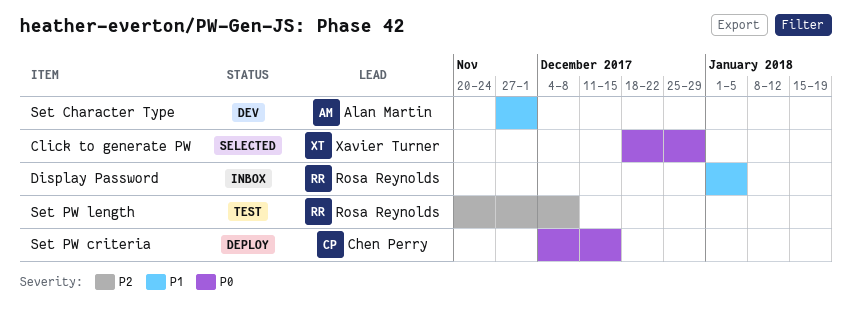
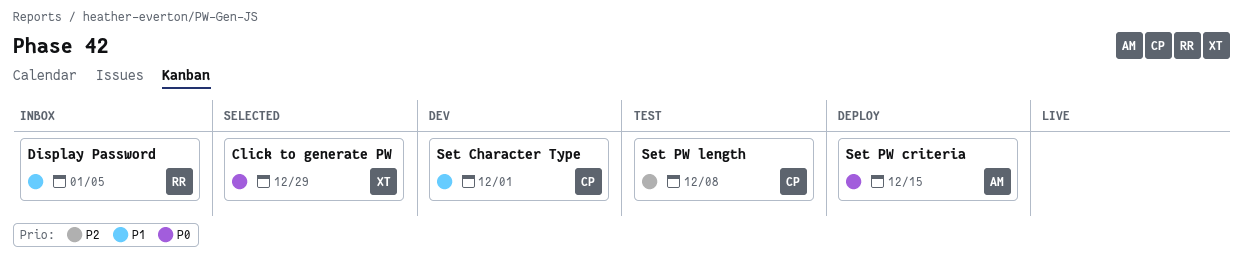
Set Character Type, owner: Alan Martin -> Chen Perry
Set PW criteria, owner: Chen Perry -> Alan Martin
Set PW length, owner: Rosa Reynolds -> Chen Perry

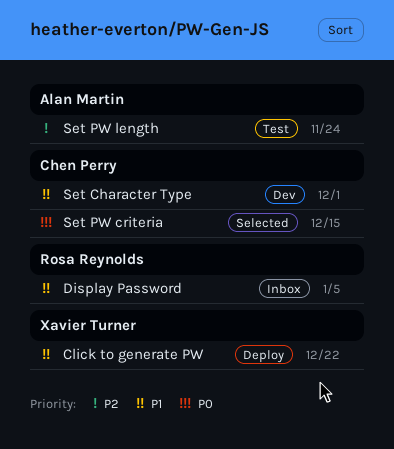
Click to generate PW, status: Selected -> Deploy
Click to generate PW, priority: P0 -> P1
Click to generate PW, due: Dec 29 -> Dec 22
Set PW criteria, status: Deploy -> Selected
Set PW criteria, owner: Alan Martin -> Chen Perry
Set PW length, owner: Chen Perry -> Alan Martin
Set PW length, due: Dec 8 -> Nov 24

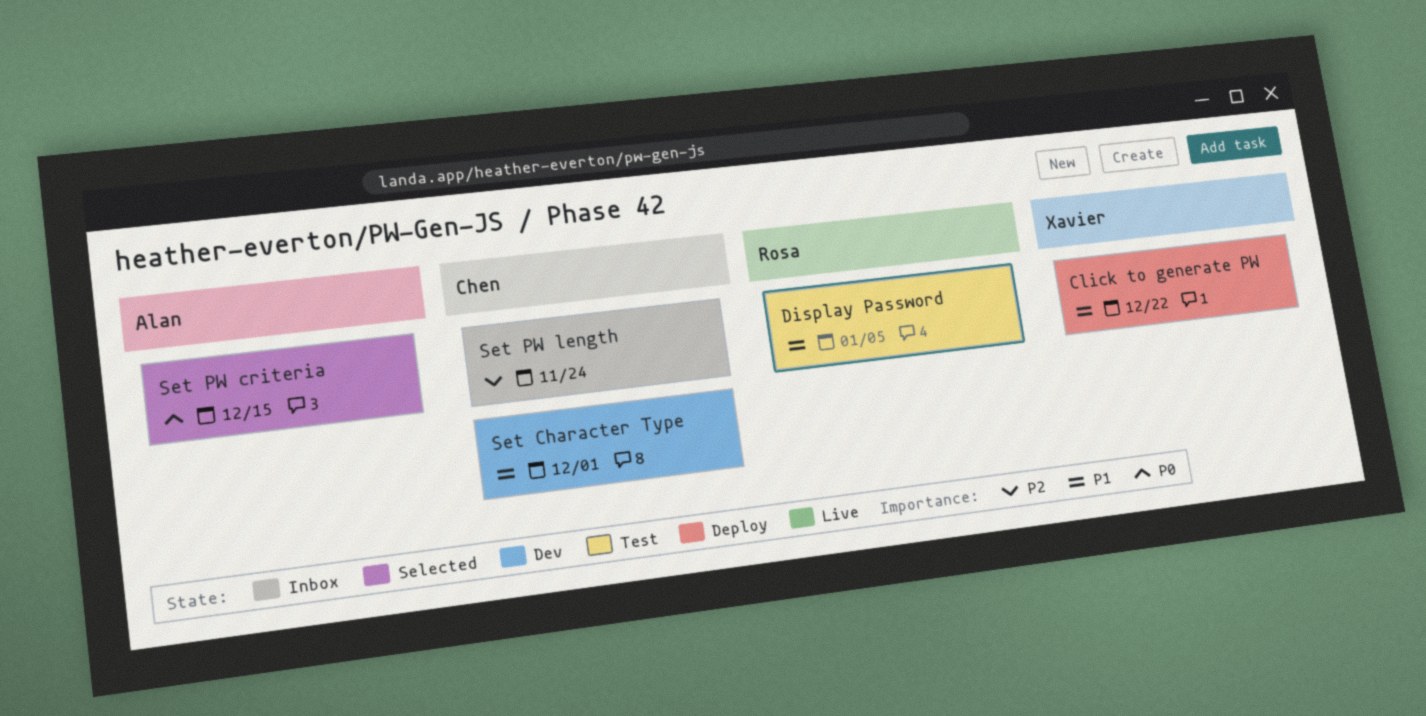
Display Password, status: Inbox -> Test
Set PW criteria, owner: Chen Perry -> Alan Martin
Set PW length, status: Test -> Inbox
Set PW length, owner: Alan Martin -> Chen Perry

